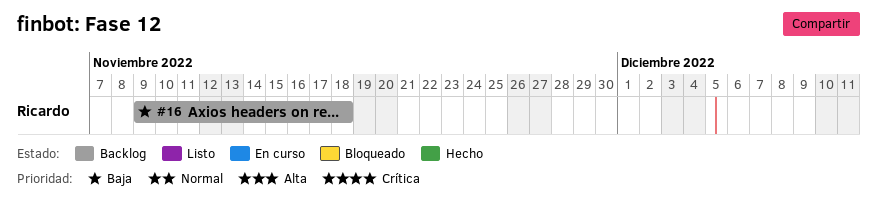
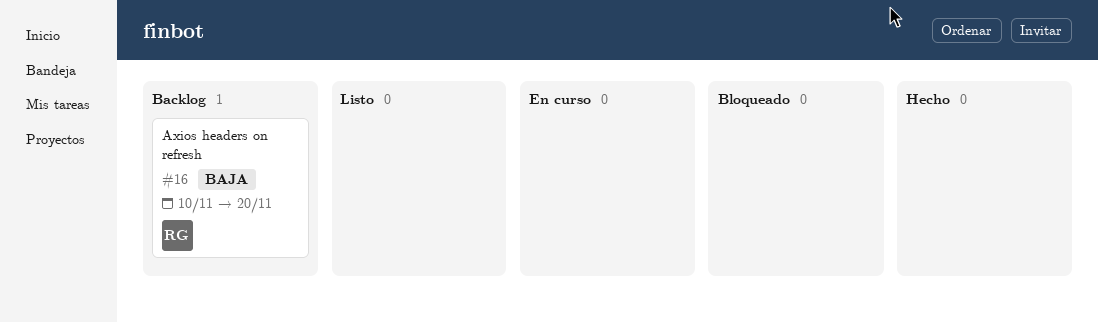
#16, start: Nov 9 -> Nov 10
#16, due: Nov 18 -> Nov 20

